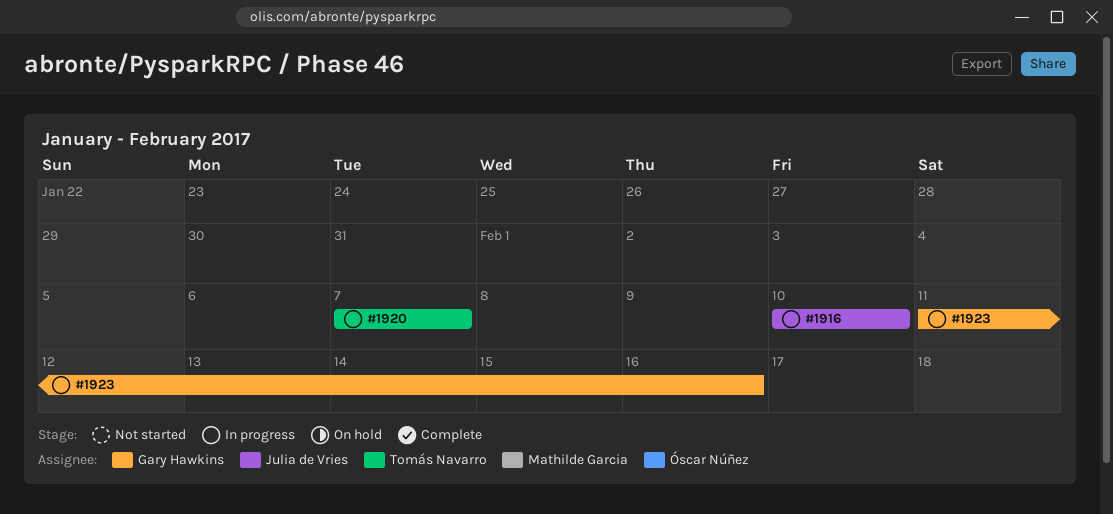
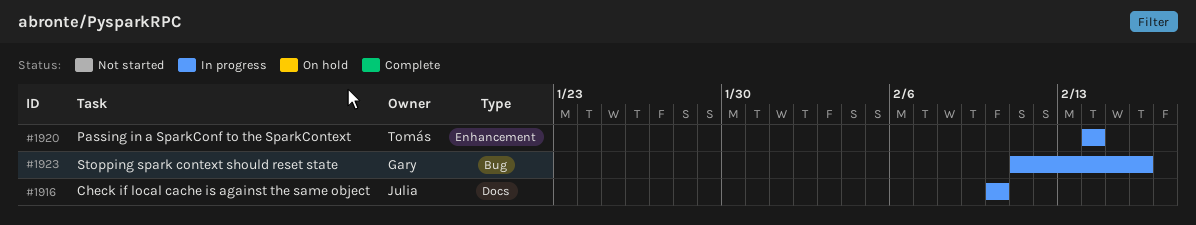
#1920, start: Feb 7 -> Feb 14
#1920, due: Feb 7 -> Feb 14

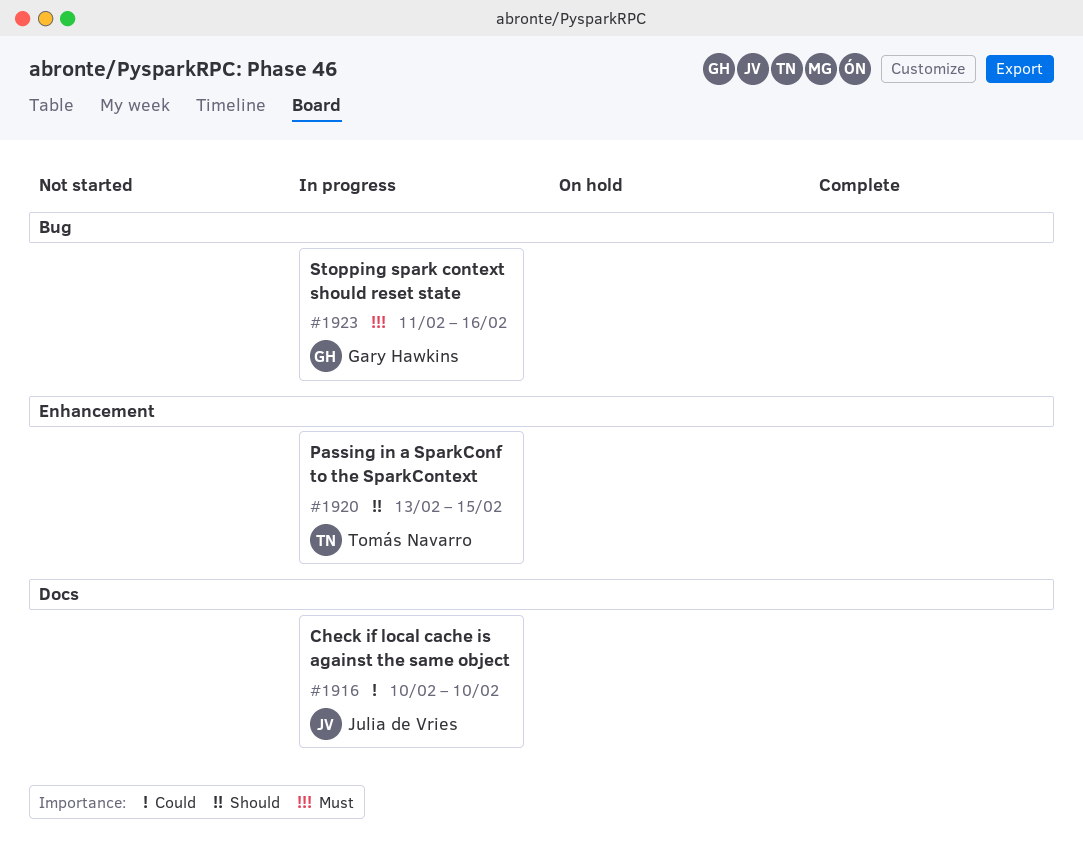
#1920, start: Feb 14 -> Feb 13
#1920, due: Feb 14 -> Feb 15

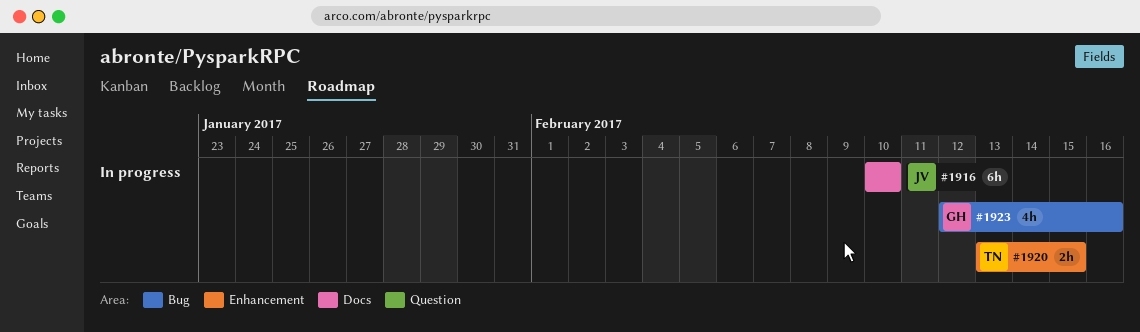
#1923, start: Feb 11 -> Feb 12

